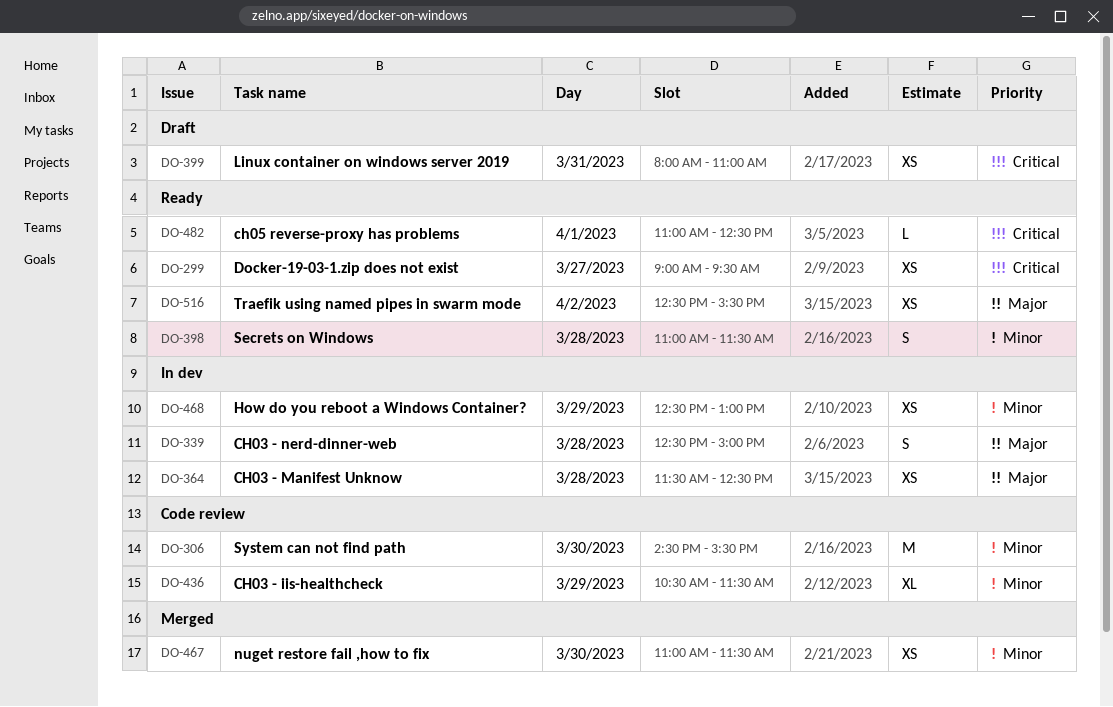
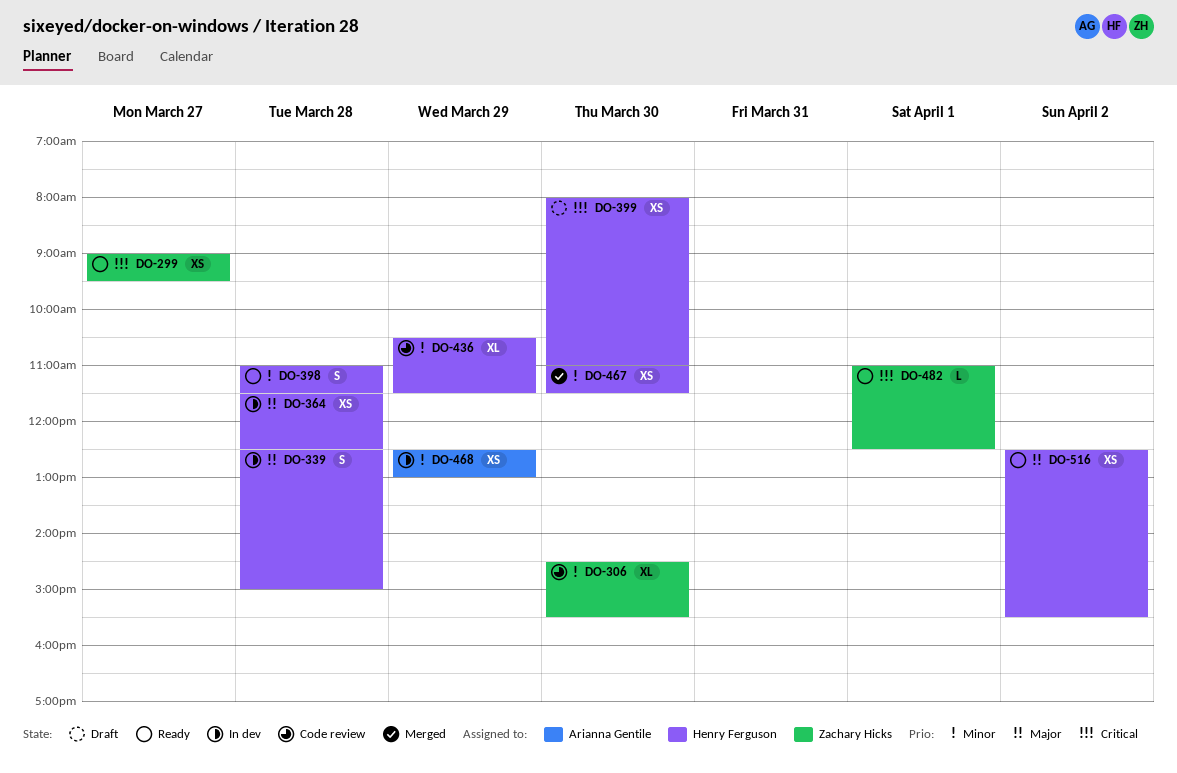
DO-306, estimate: M -> XL
DO-399, day: Mar 31 -> Mar 30

